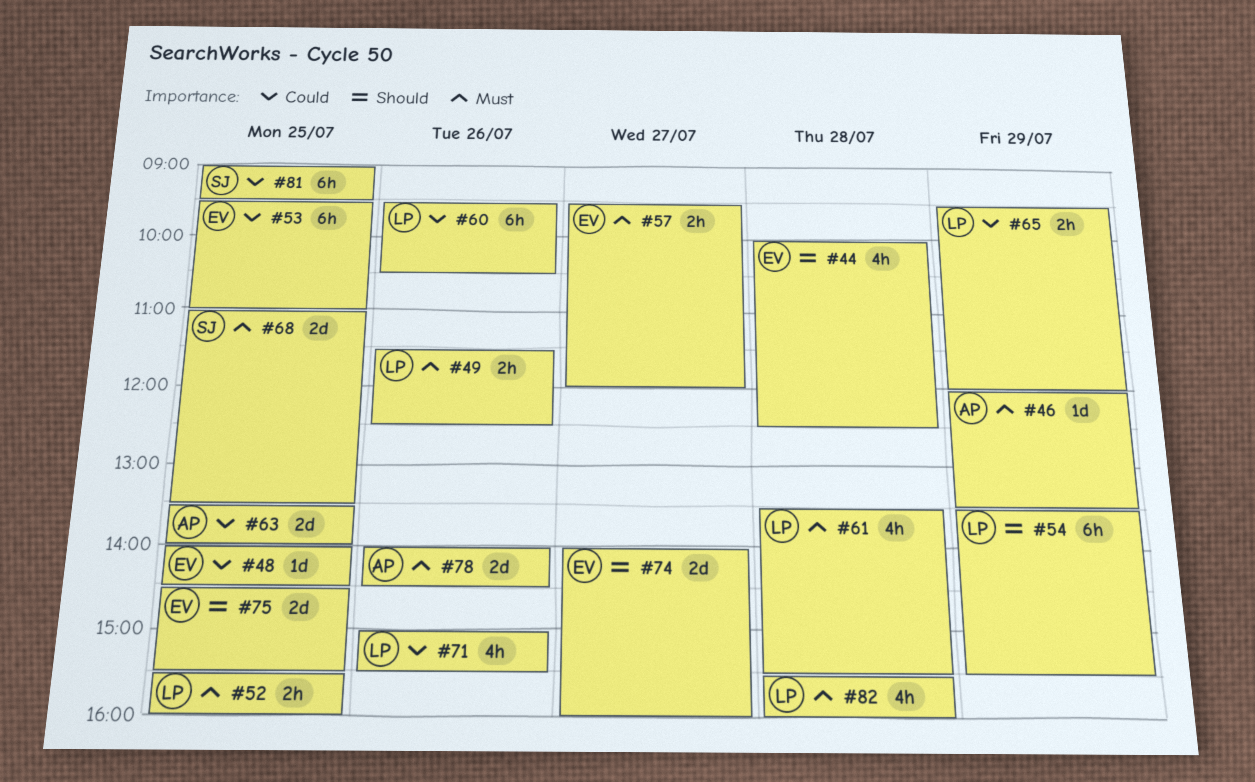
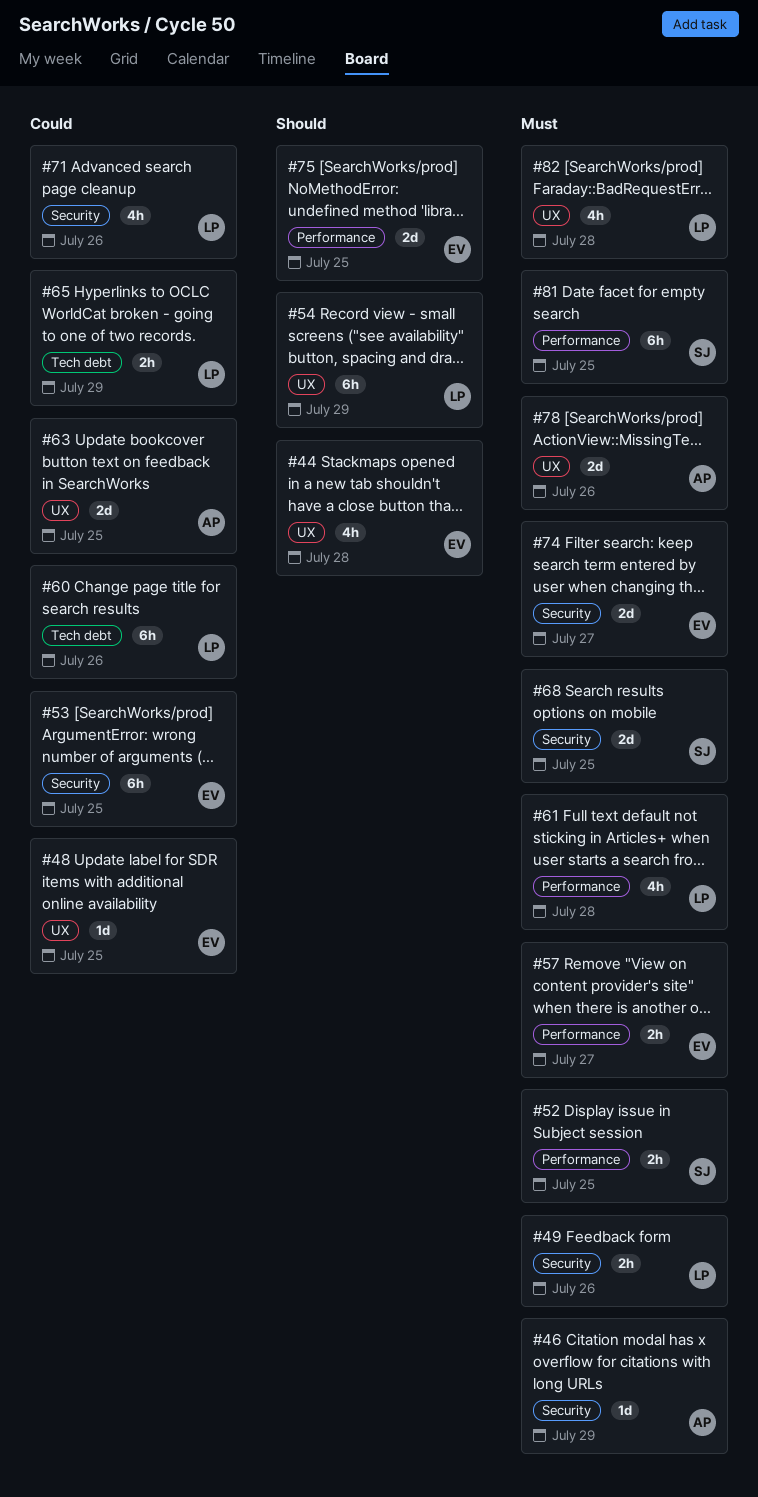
#52, owner: LP -> SJ
#74, priority: Should -> Must
#81, priority: Could -> Must

